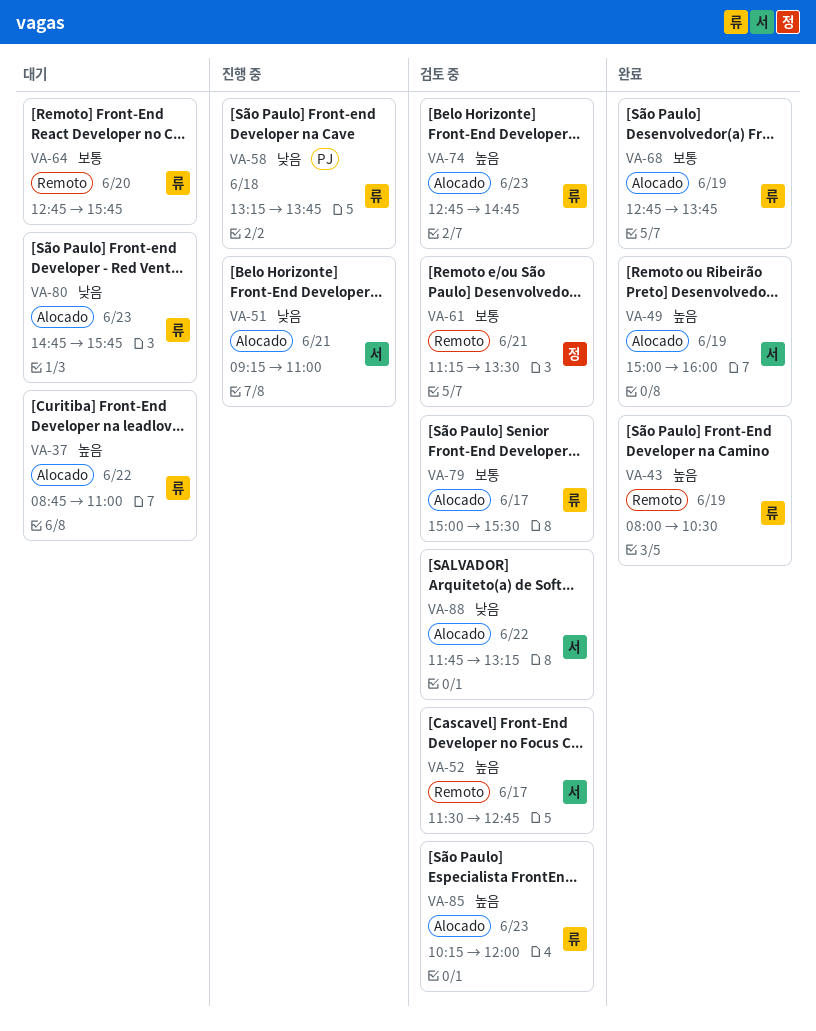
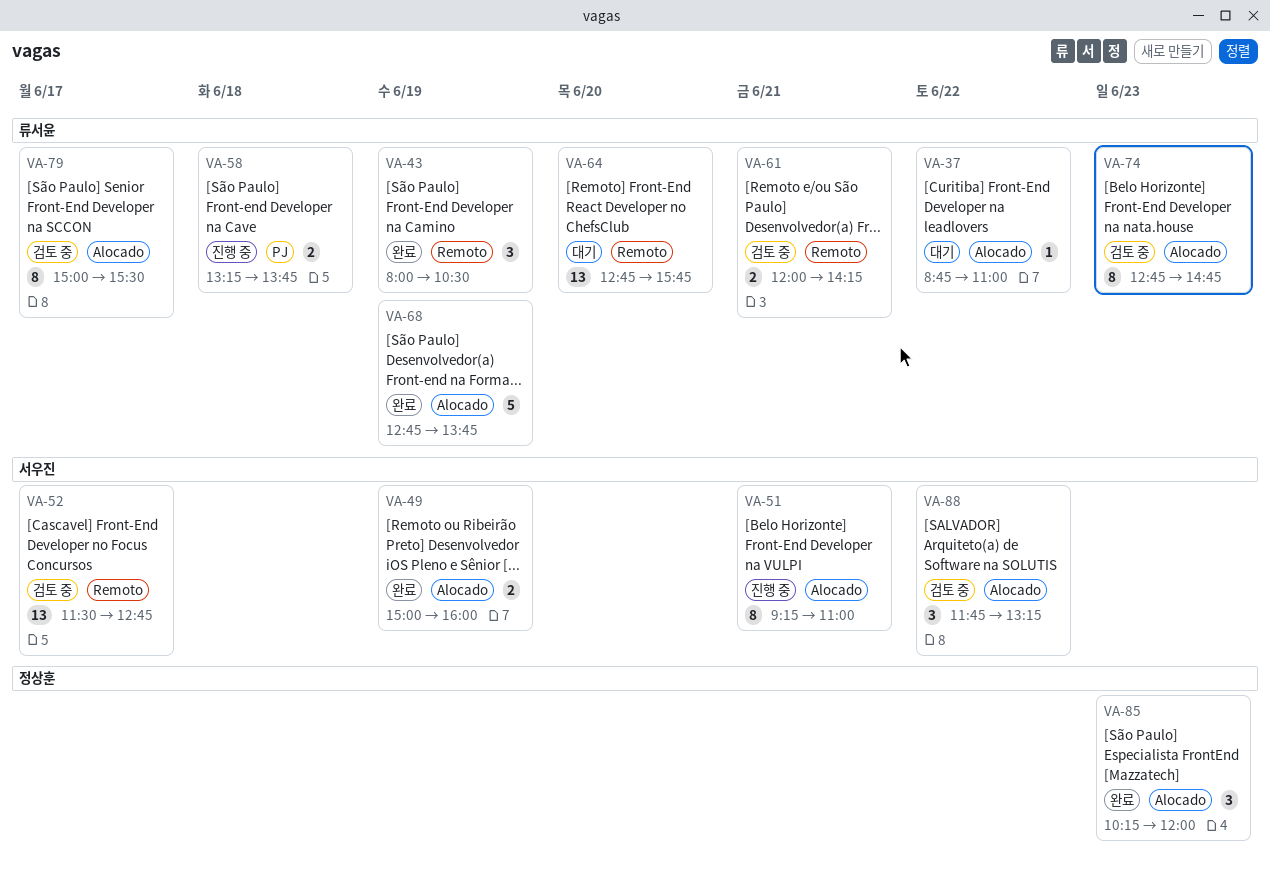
VA-61, owner: 정상훈 -> 류서윤
VA-61, begins: 11:15 -> 12:00
VA-61, ends: 13:30 -> 14:15
VA-80: present -> none
VA-85, status: 검토 중 -> 완료
VA-85, owner: 류서윤 -> 정상훈

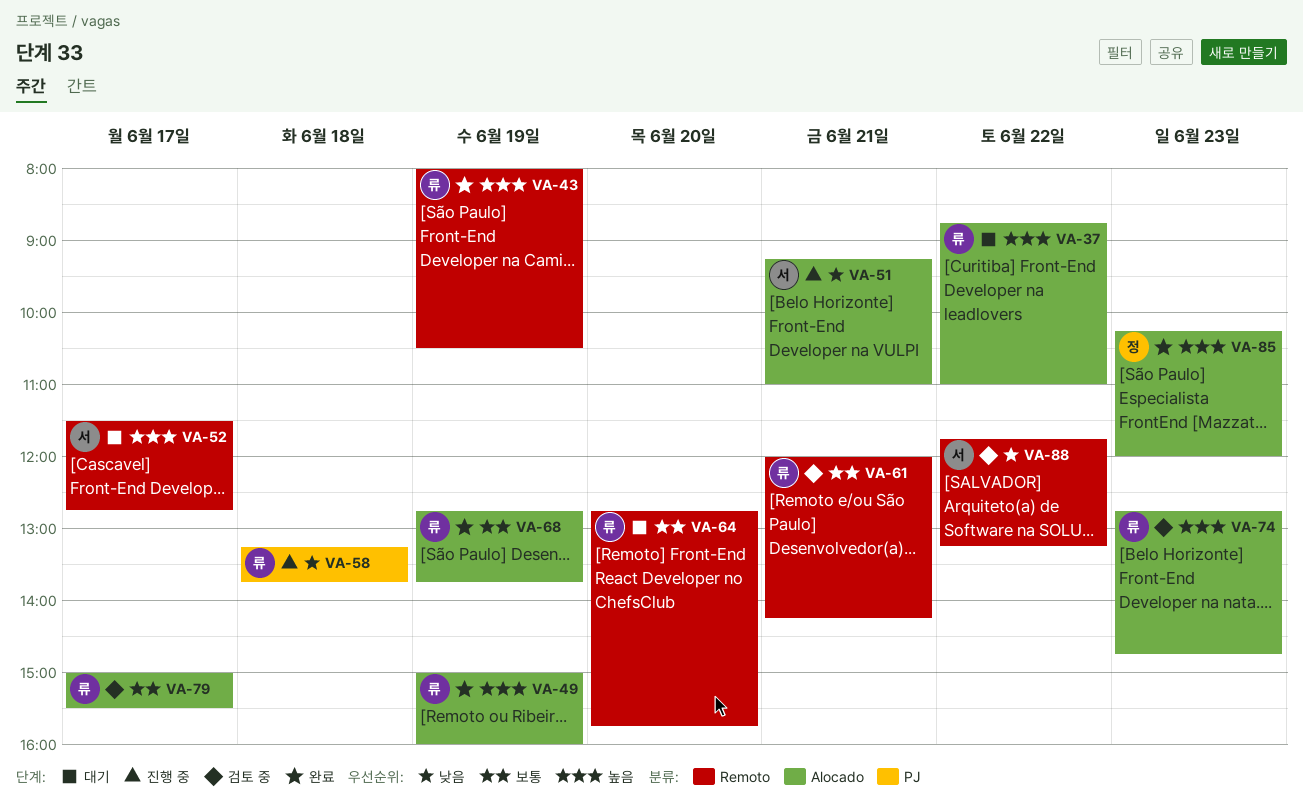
VA-49, owner: 서우진 -> 류서윤
VA-52, status: 검토 중 -> 대기
VA-88, label: Alocado -> Remoto

